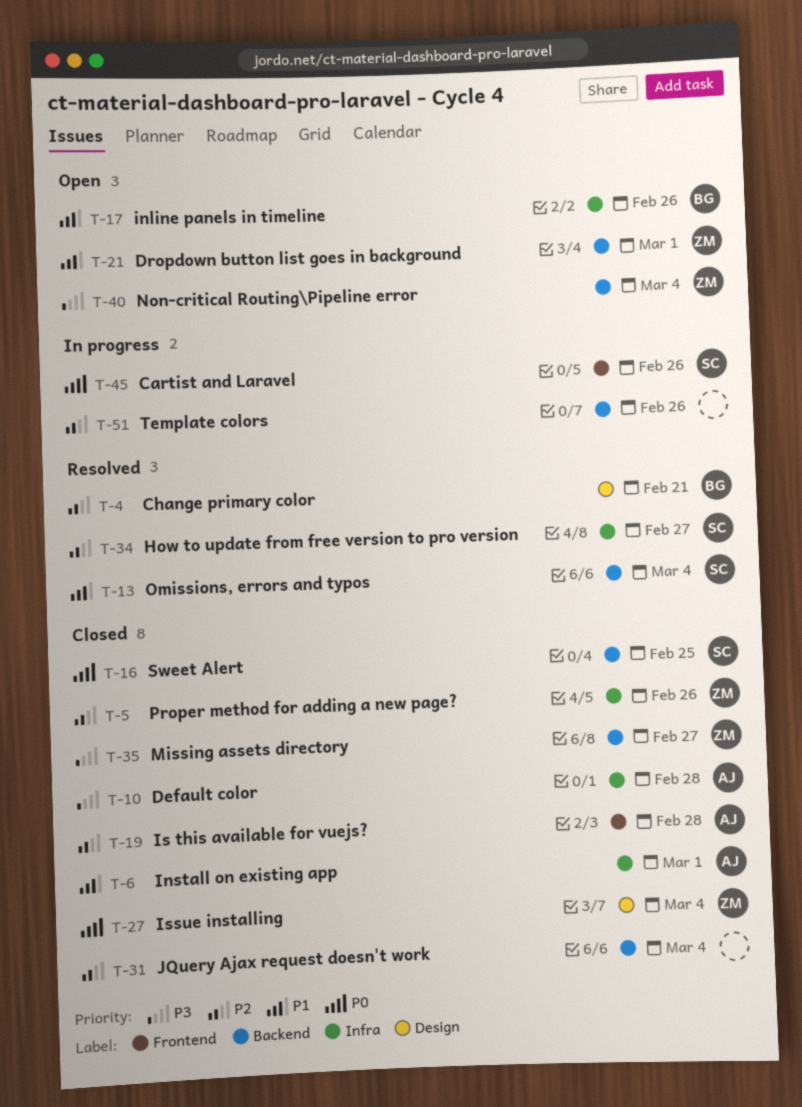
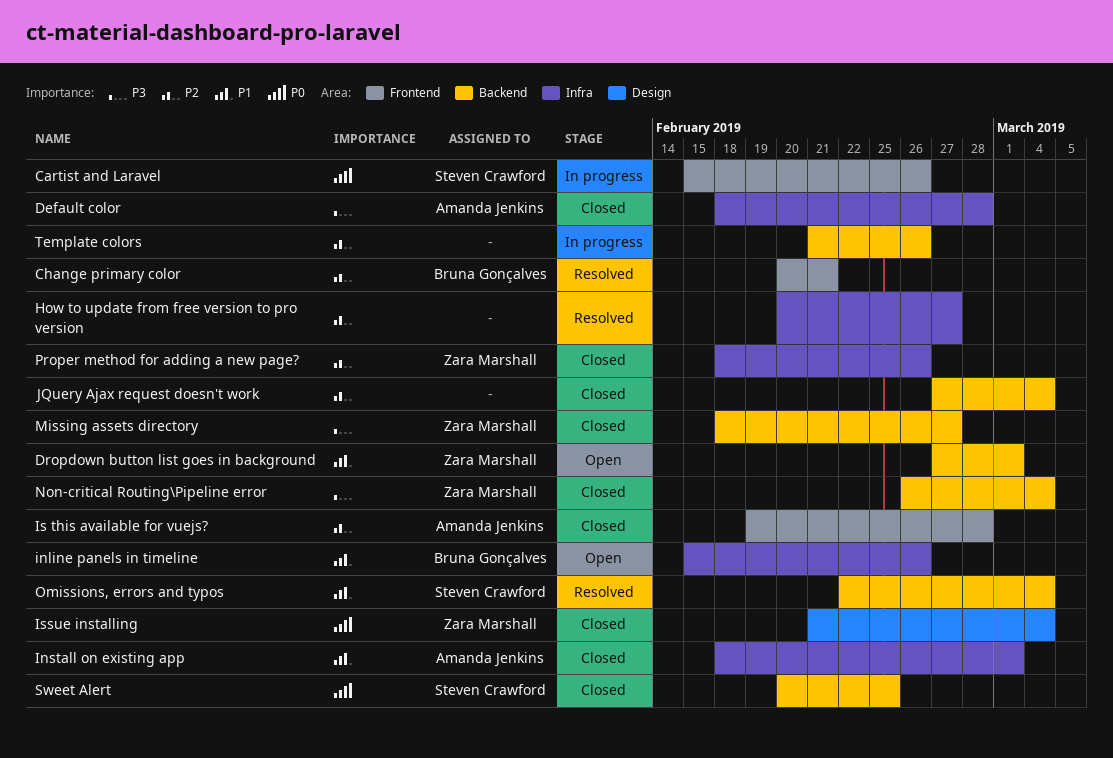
Change primary color, label: Design -> Frontend
How to update from free version to pro version, owner: Steven Crawford -> none
Non-critical Routing\Pipeline error, status: Open -> Closed

